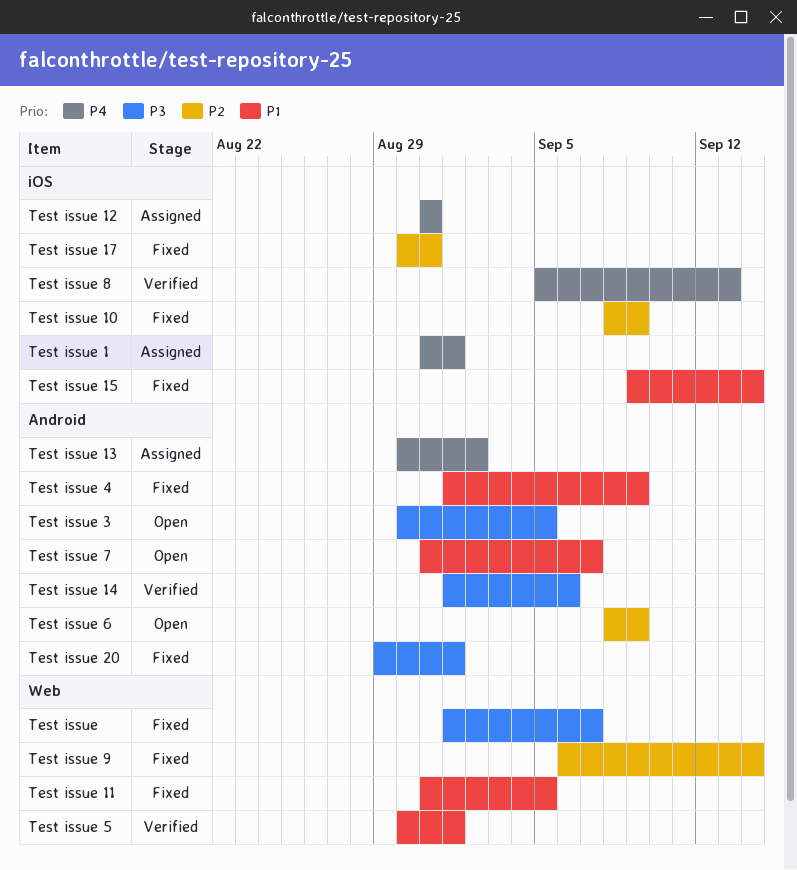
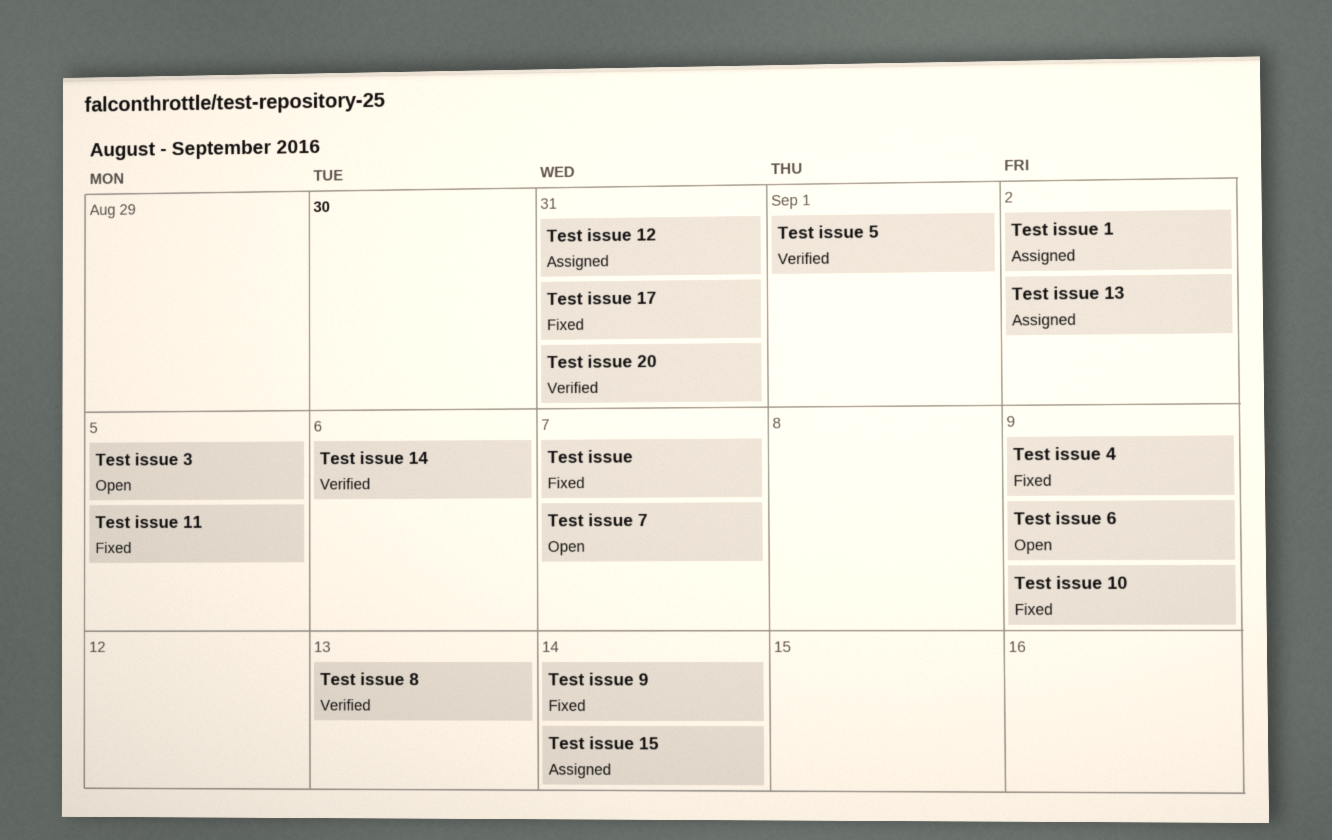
Test issue 1, due: Sep 1 -> Sep 2
Test issue 15, status: Fixed -> Assigned
Test issue 20, status: Fixed -> Verified
Test issue 20, due: Sep 1 -> Aug 31

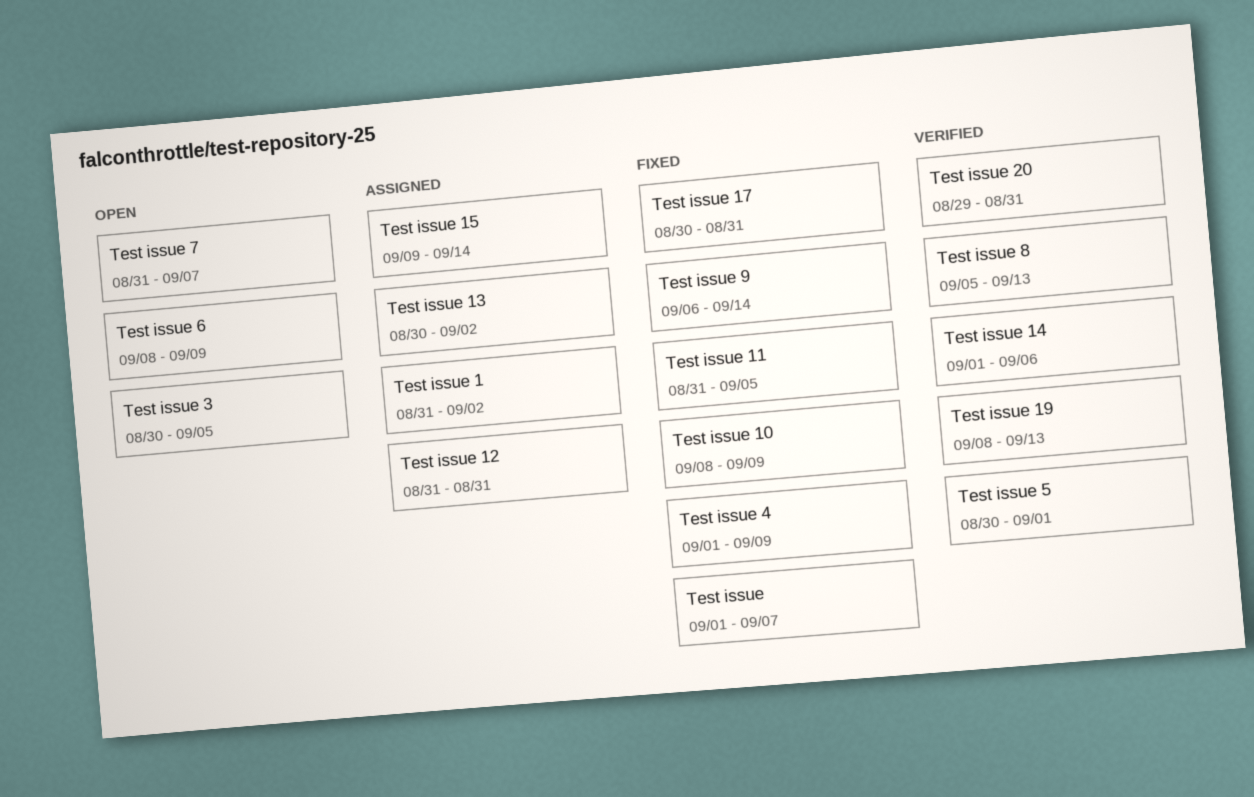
Test issue 19: none -> present

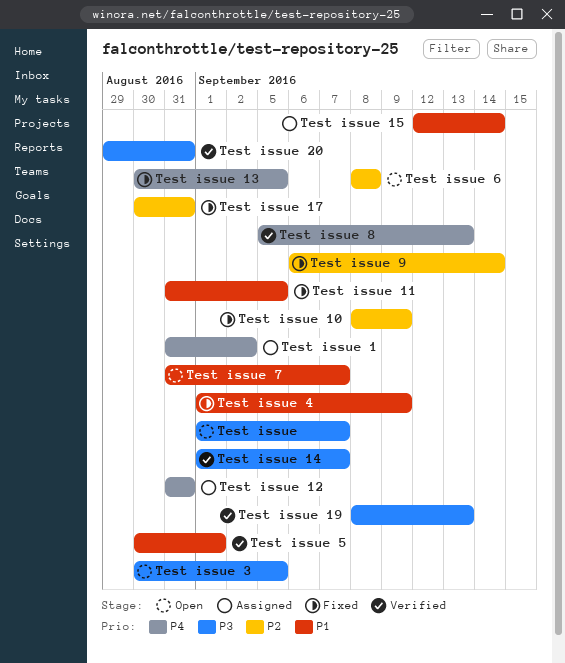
Test issue, status: Fixed -> Open
Test issue 13, status: Assigned -> Fixed
Test issue 13, due: Sep 2 -> Sep 5
Test issue 14, due: Sep 6 -> Sep 7
Test issue 15, start: Sep 9 -> Sep 12
Test issue 6, due: Sep 9 -> Sep 8

